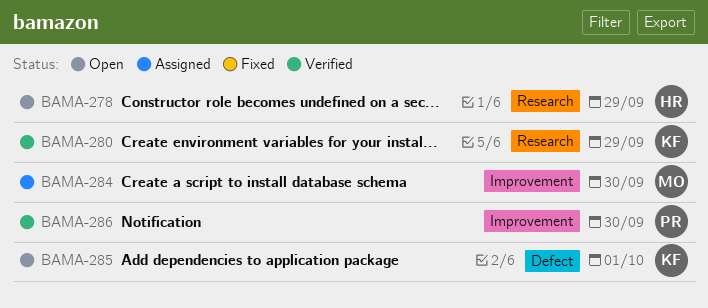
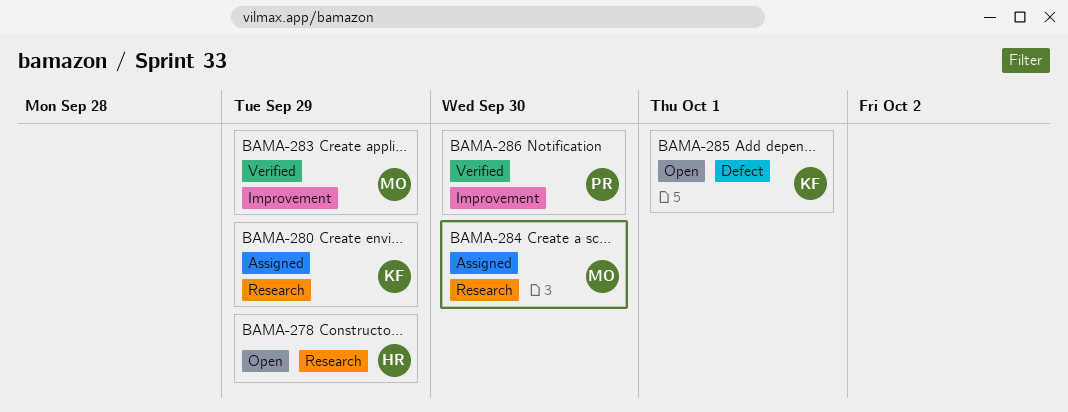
BAMA-280, status: Verified -> Assigned
BAMA-283: none -> present
BAMA-284, label: Improvement -> Research

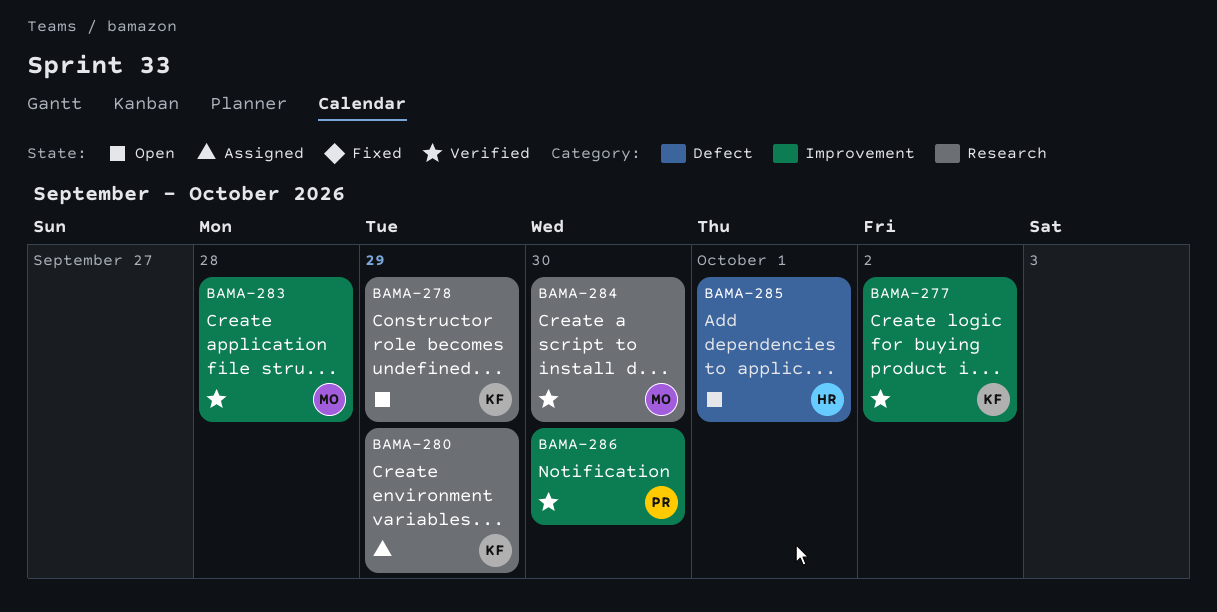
BAMA-277: none -> present
BAMA-278, owner: HR -> KF
BAMA-283, due: Sep 29 -> Sep 28
BAMA-284, status: Assigned -> Verified
BAMA-285, owner: KF -> HR

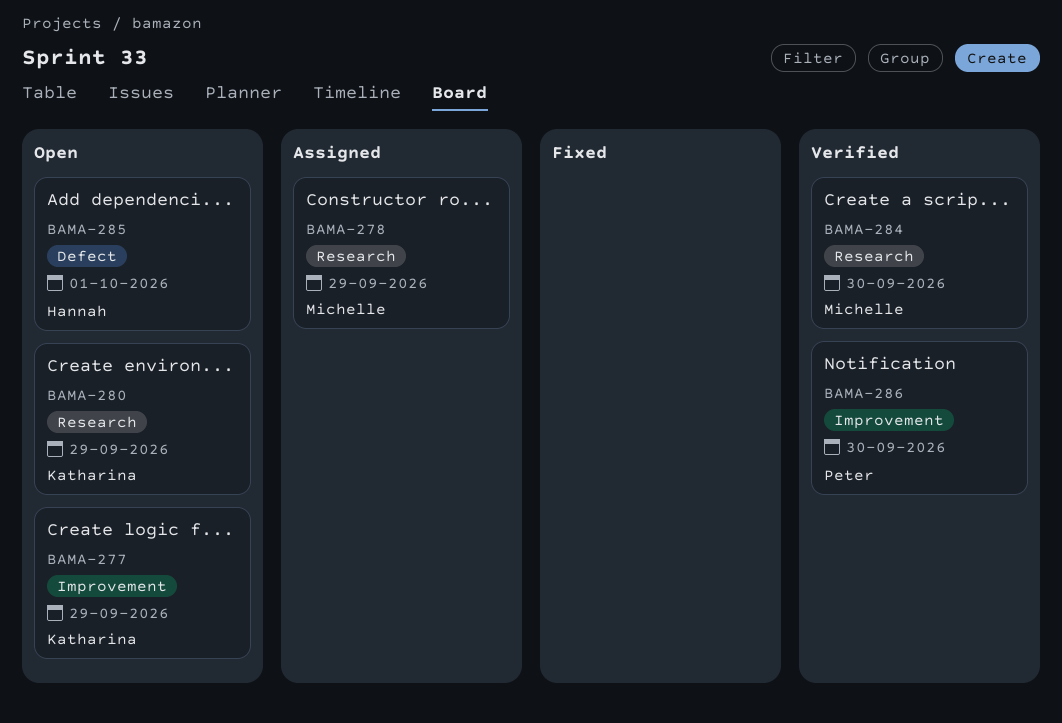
BAMA-277, status: Verified -> Open
BAMA-277, due: Oct 2 -> Sep 29
BAMA-278, status: Open -> Assigned
BAMA-278, owner: Katharina -> Michelle
BAMA-280, status: Assigned -> Open
BAMA-283: present -> none

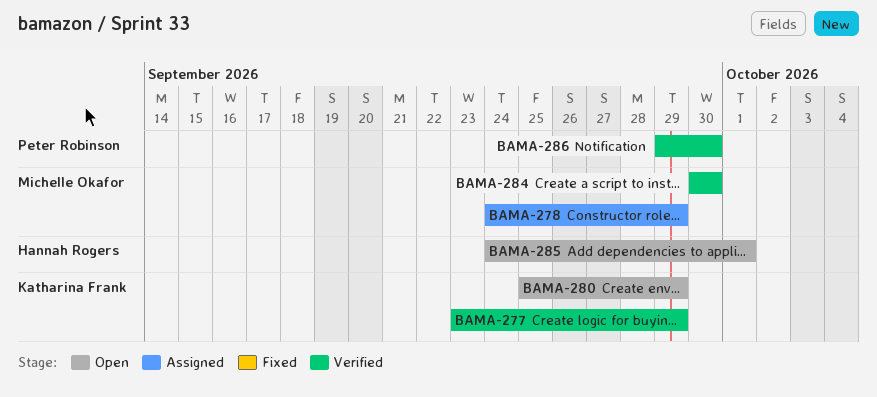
BAMA-277, status: Open -> Verified

